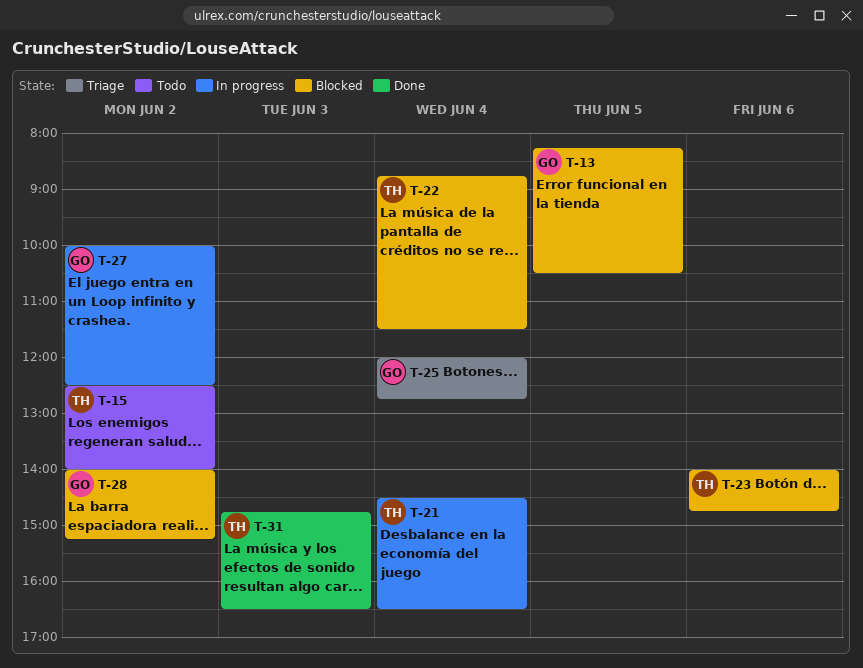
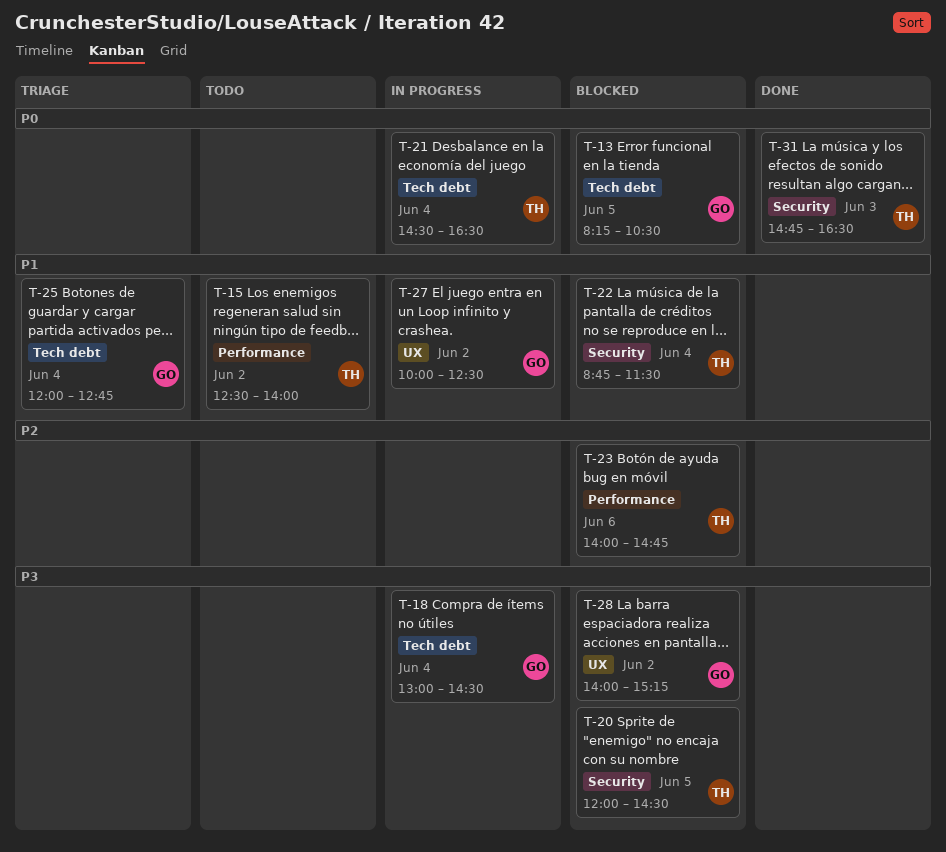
T-18: none -> present
T-20: none -> present

